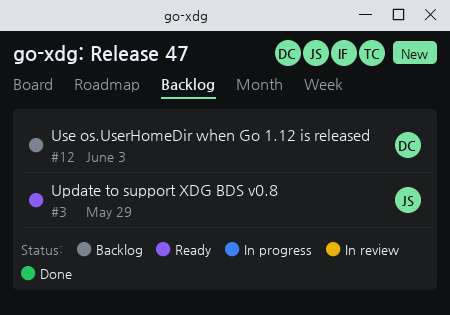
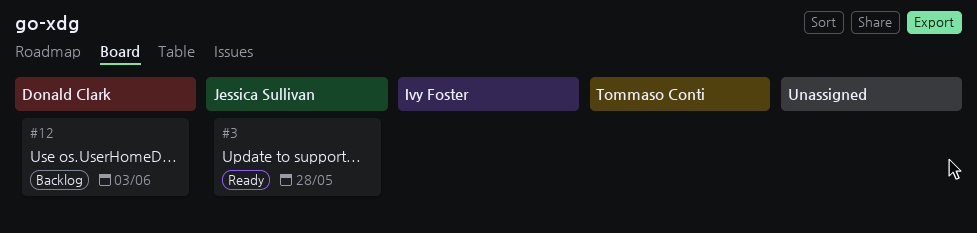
#3, due: May 29 -> May 28

